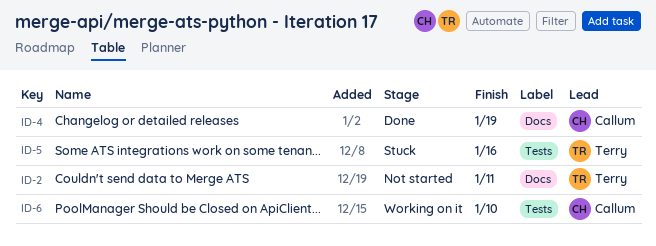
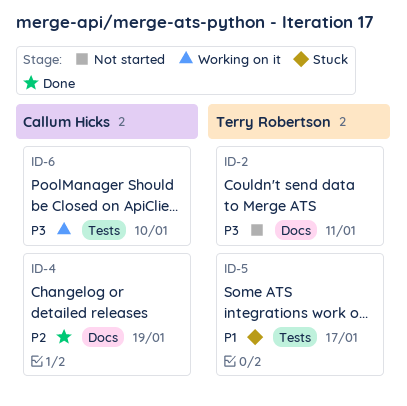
ID-5, due: Jan 16 -> Jan 17

